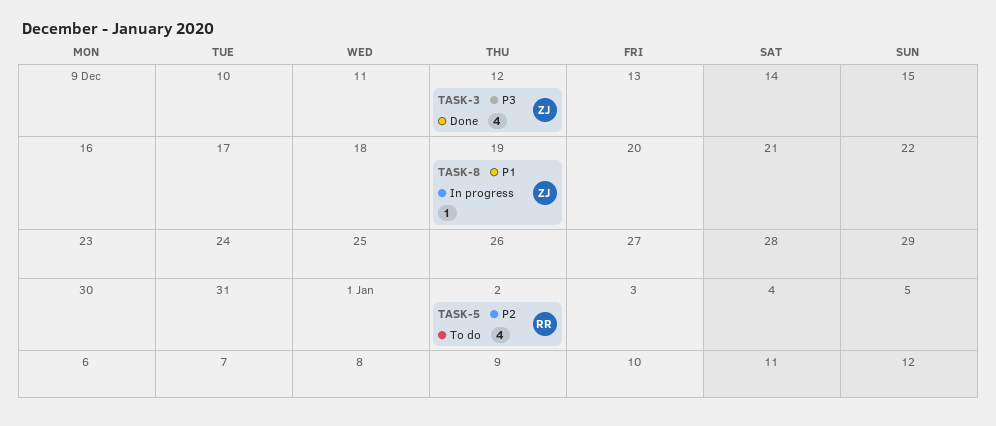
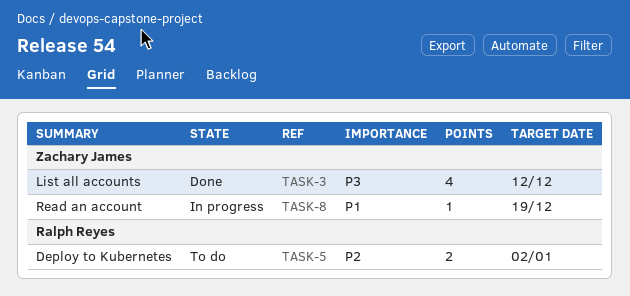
TASK-5, estimate: 4 -> 2

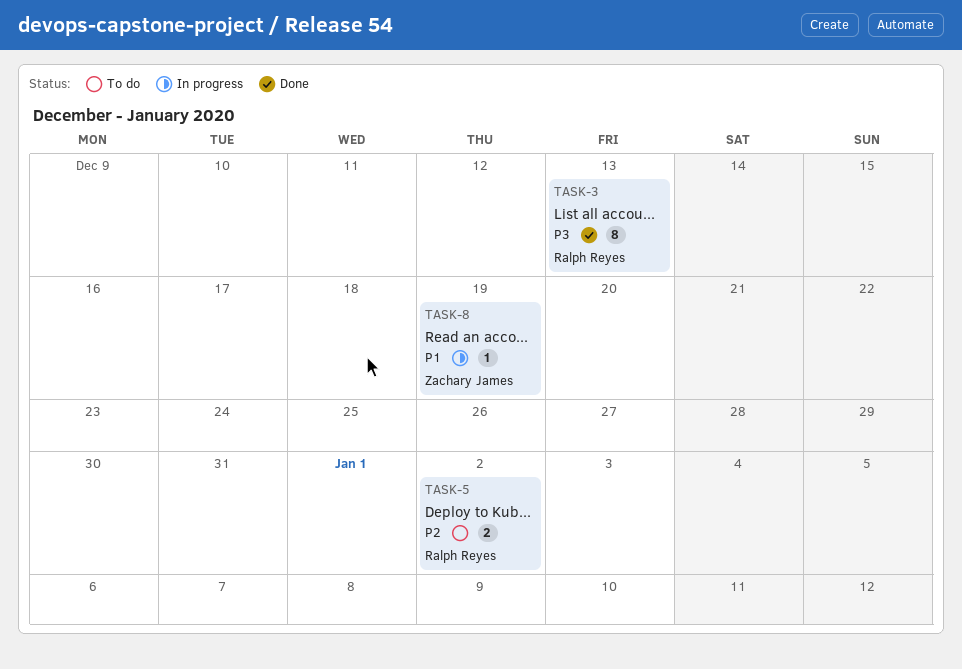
TASK-3, owner: Zachary James -> Ralph Reyes
TASK-3, estimate: 4 -> 8
TASK-3, due: Dec 12 -> Dec 13

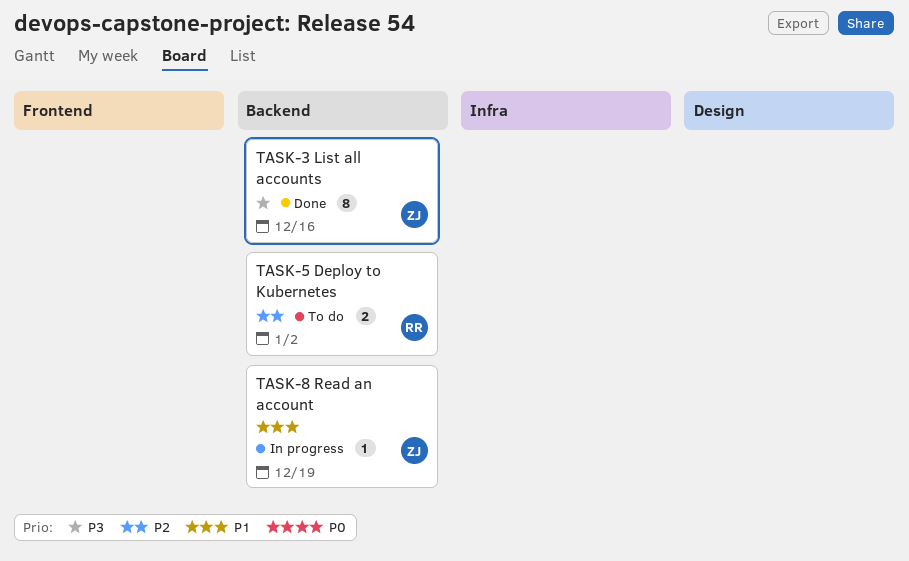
TASK-3, owner: Ralph Reyes -> Zachary James
TASK-3, due: Dec 13 -> Dec 16

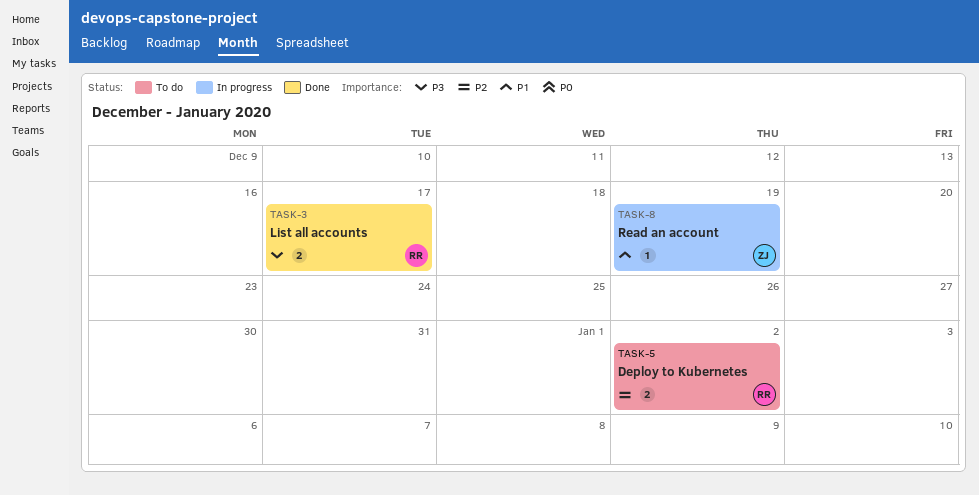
TASK-3, owner: ZJ -> RR
TASK-3, estimate: 8 -> 2
TASK-3, due: Dec 16 -> Dec 17

